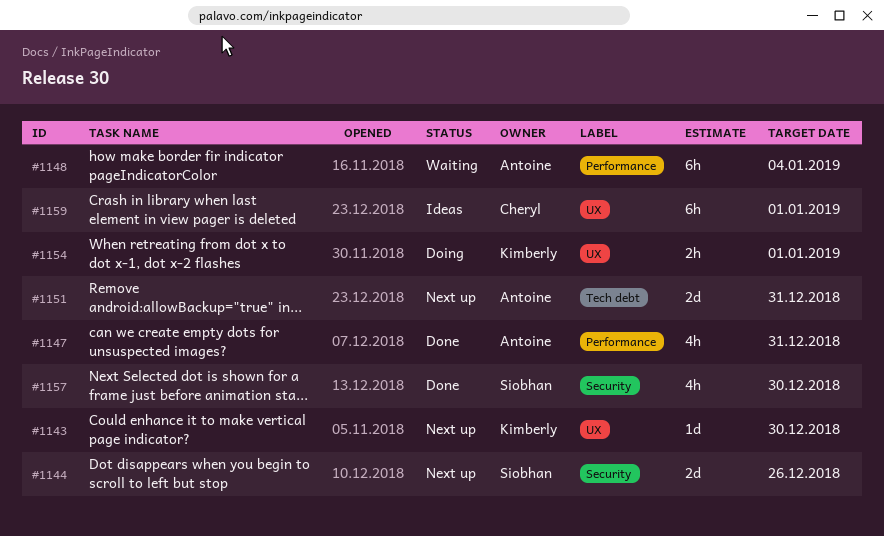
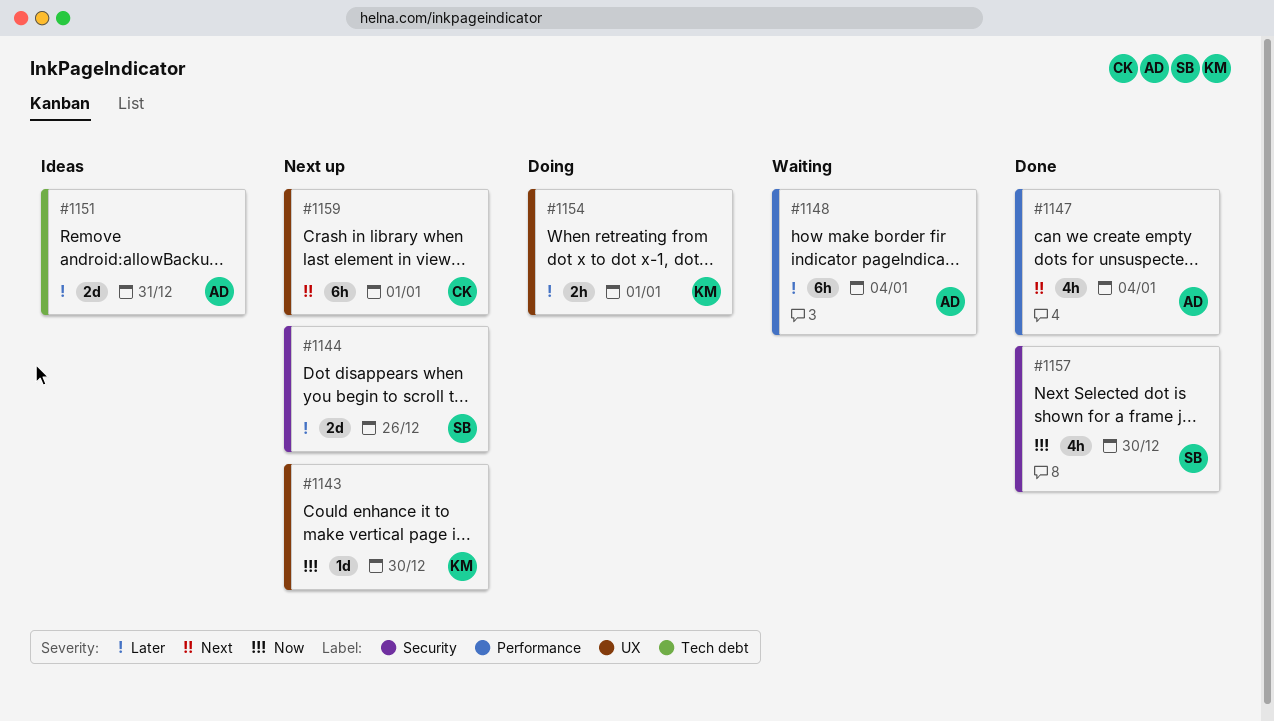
#1147, due: Dec 31 -> Jan 4
#1151, status: Next up -> Ideas
#1159, status: Ideas -> Next up

